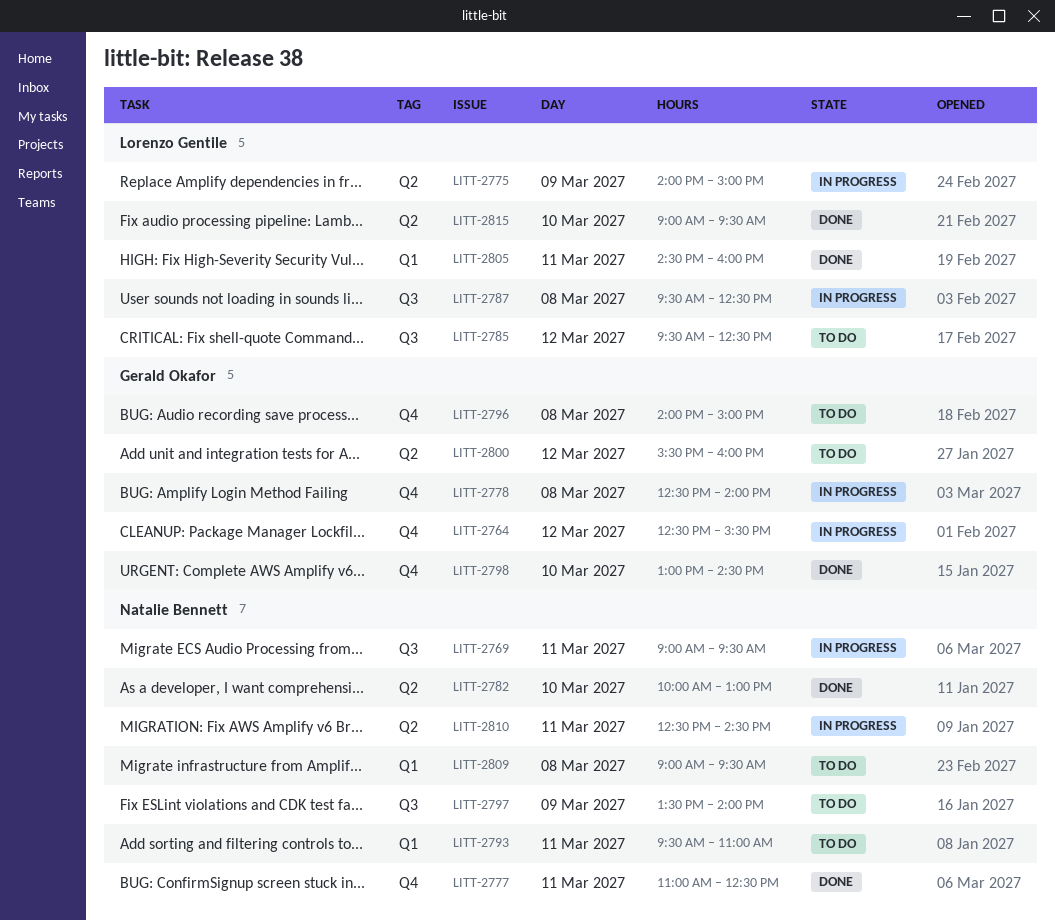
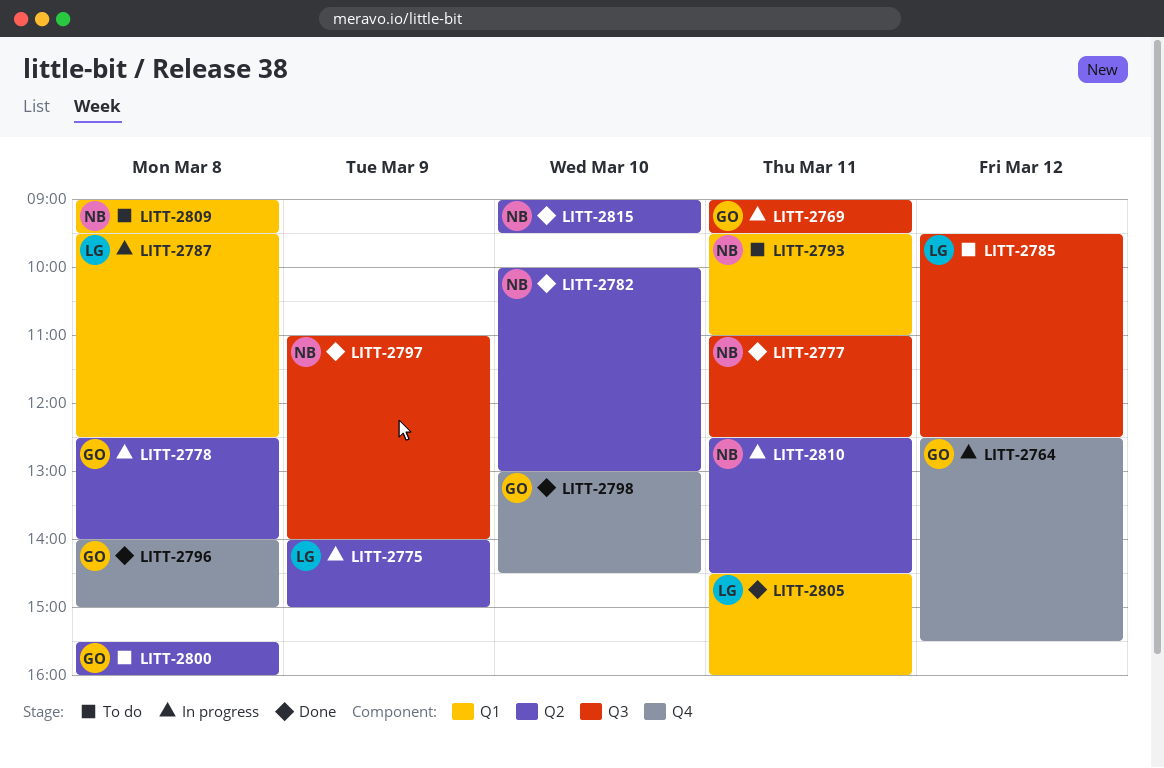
LITT-2769, owner: Natalie Bennett -> Gerald Okafor
LITT-2777, label: Q4 -> Q3
LITT-2778, label: Q4 -> Q2
LITT-2787, label: Q3 -> Q1
LITT-2796, status: To do -> Done
LITT-2797, status: To do -> Done
LITT-2797, begins: 13:30 -> 11:00
LITT-2800, day: Mar 12 -> Mar 8
LITT-2815, owner: Lorenzo Gentile -> Natalie Bennett

